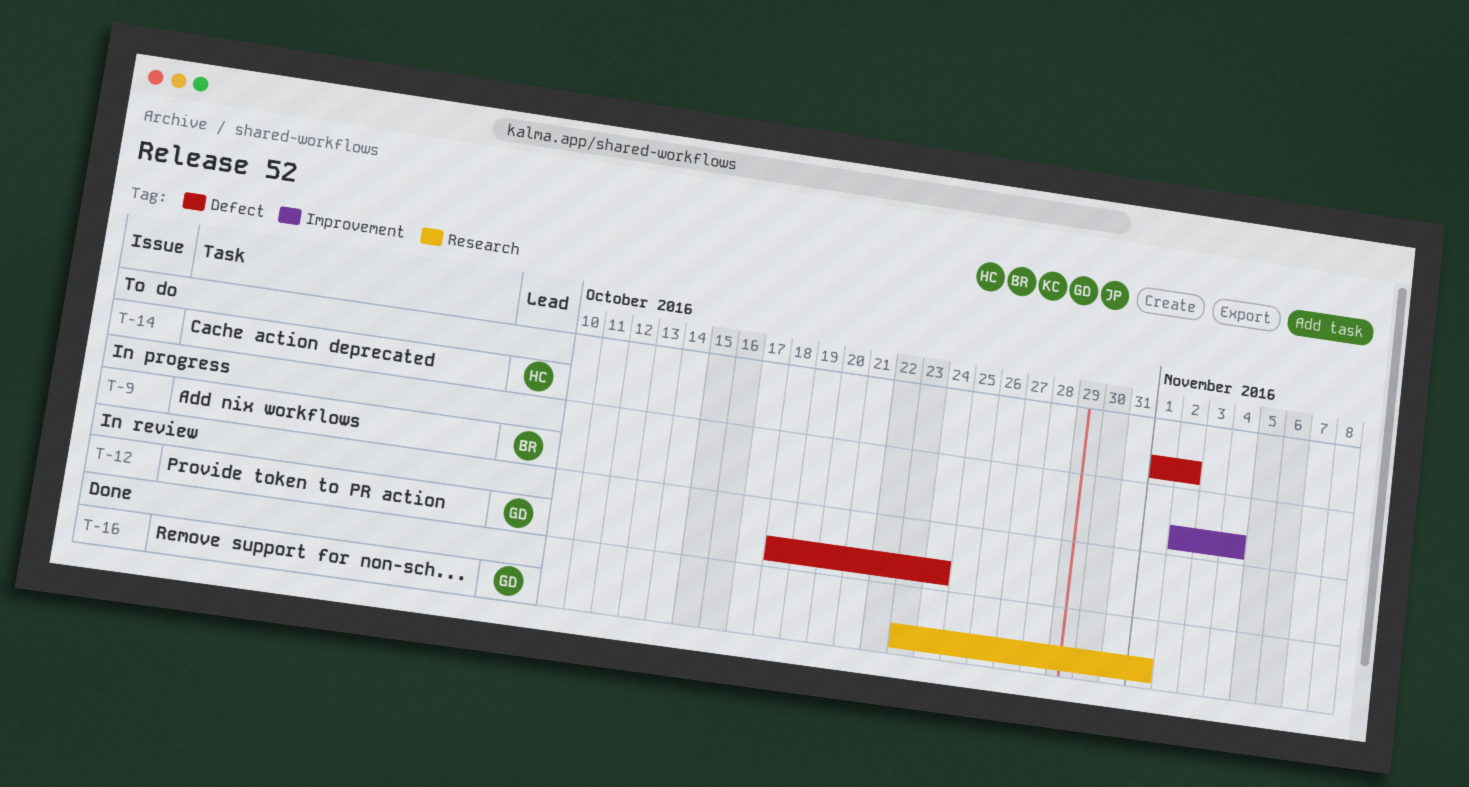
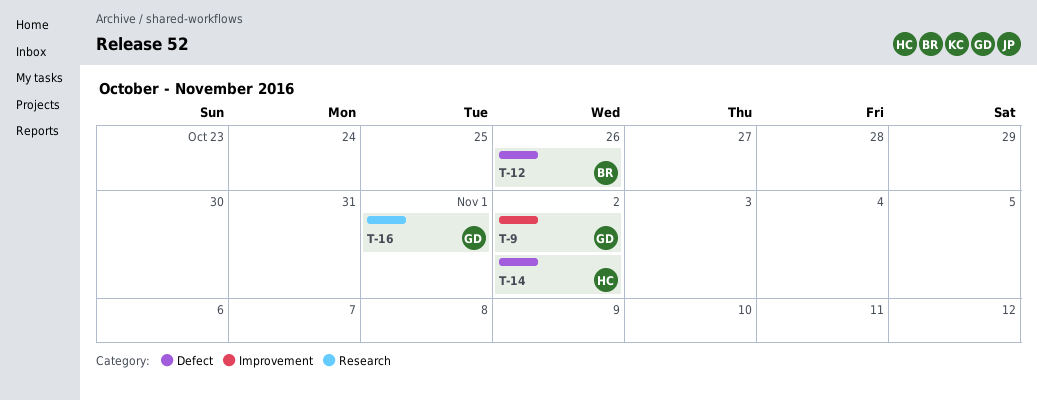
T-9, owner: BR -> GD
T-9, due: Nov 4 -> Nov 2
T-12, owner: GD -> BR
T-12, due: Oct 24 -> Oct 26

